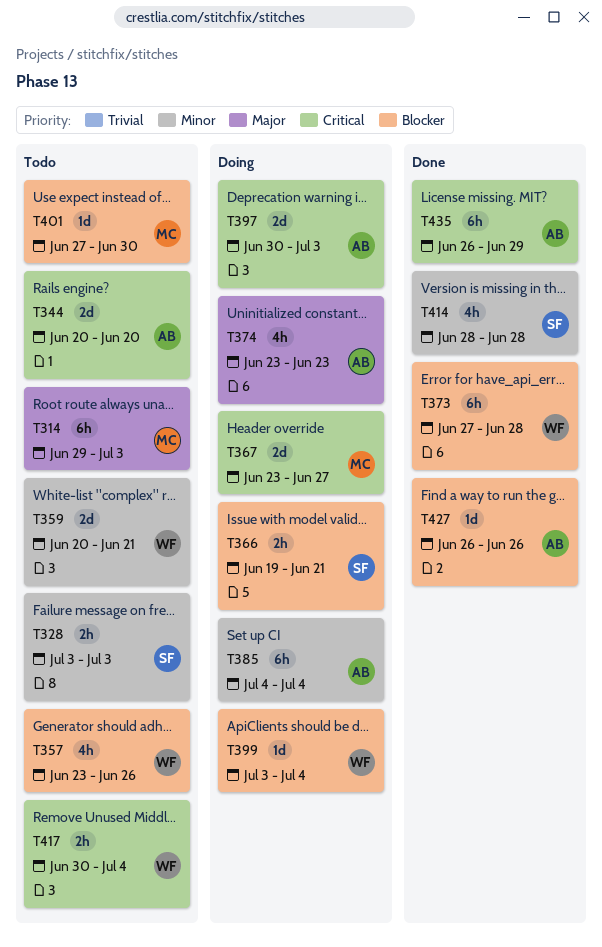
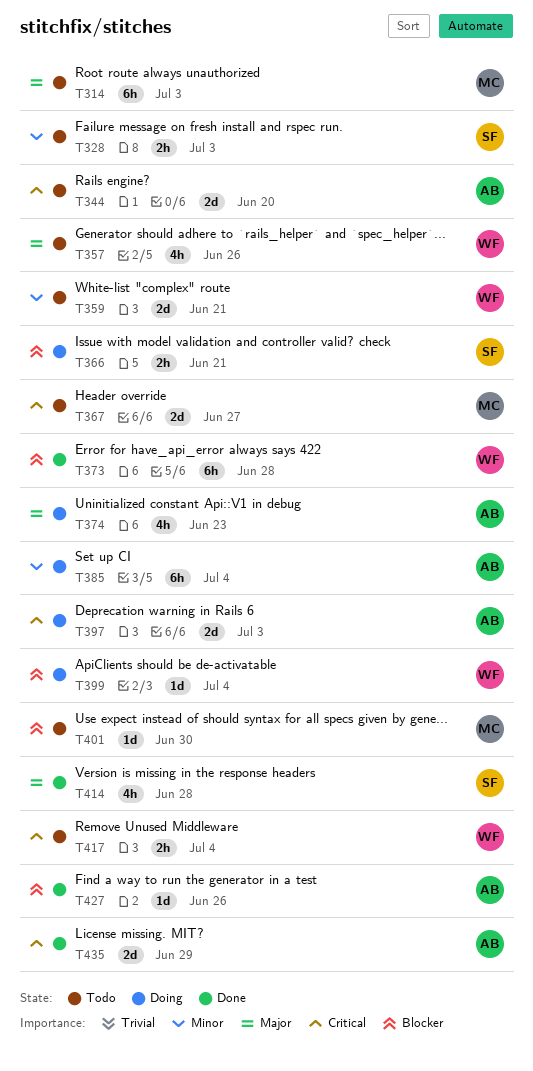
T357, priority: Blocker -> Major
T367, status: Doing -> Todo
T414, priority: Minor -> Major
T435, estimate: 6h -> 2d

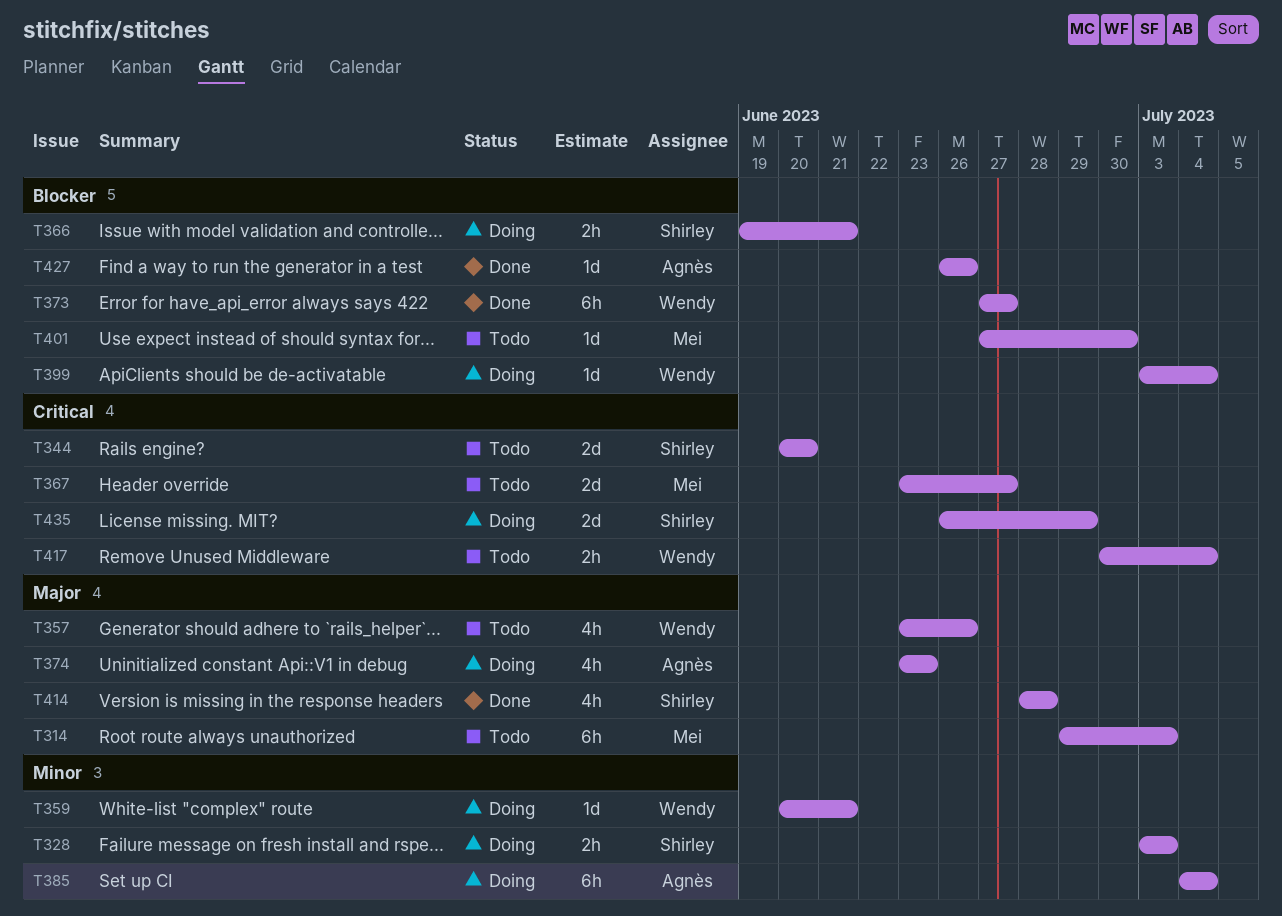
T328, status: Todo -> Doing
T344, owner: Agnès -> Shirley
T359, status: Todo -> Doing
T359, estimate: 2d -> 1d
T373, due: Jun 28 -> Jun 27
T397: present -> none
T435, status: Done -> Doing
T435, owner: Agnès -> Shirley

